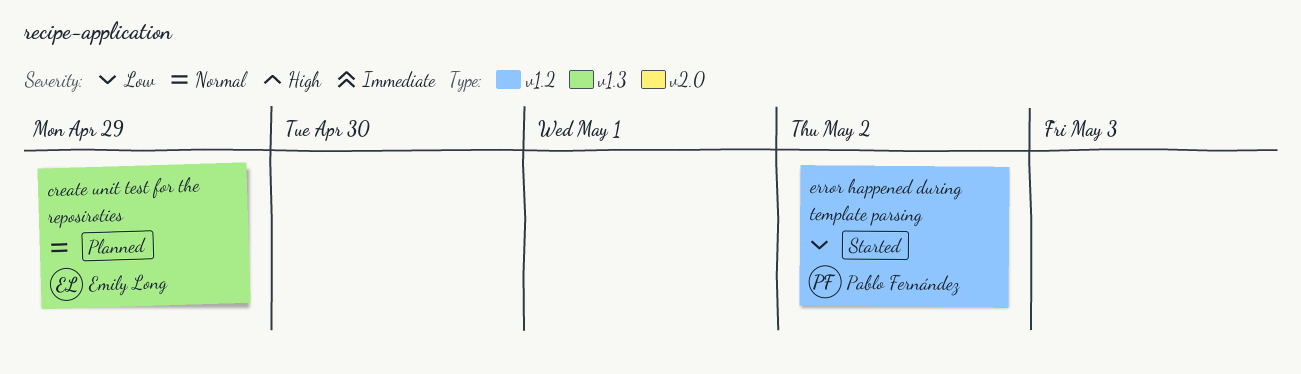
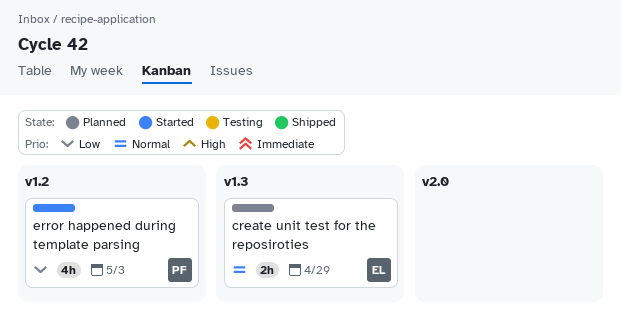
error happened during template parsing, due: May 2 -> May 3

